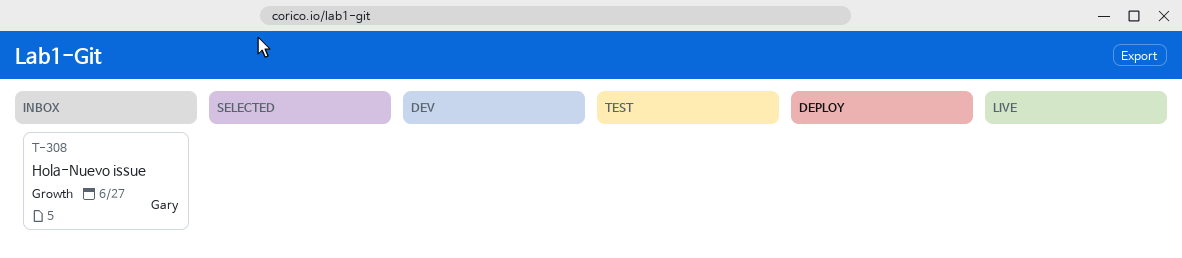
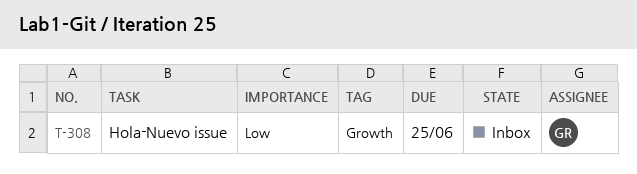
T-308, due: Jun 27 -> Jun 25

